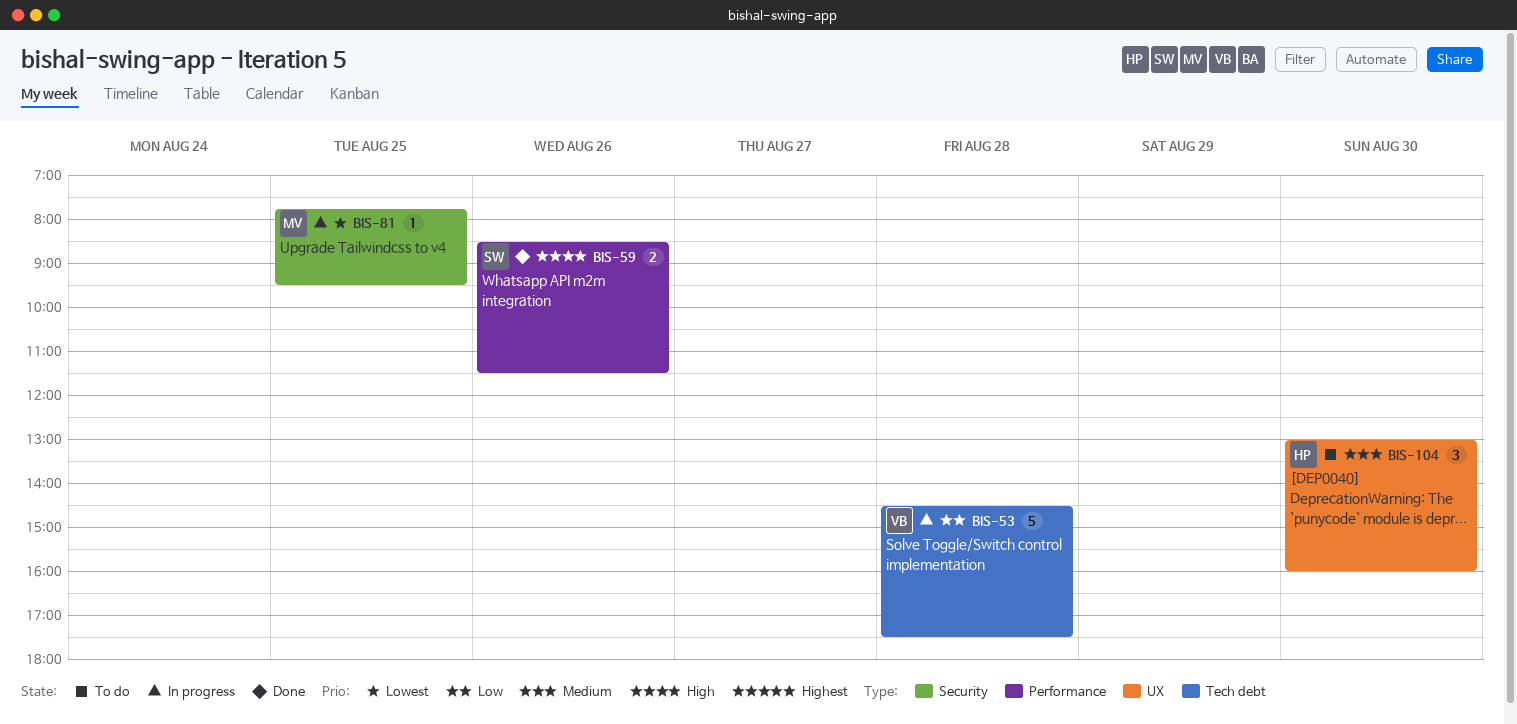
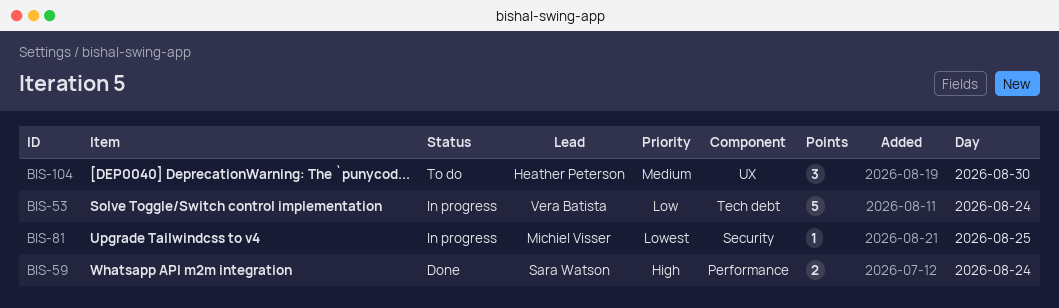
BIS-53, day: Aug 28 -> Aug 24
BIS-59, day: Aug 26 -> Aug 24

